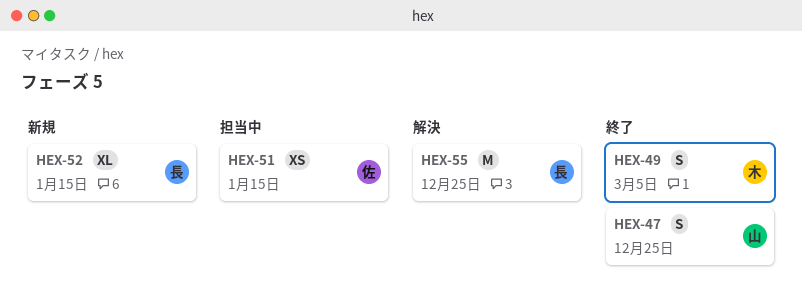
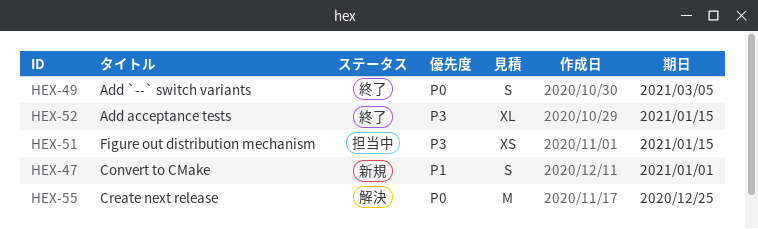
HEX-47, status: 終了 -> 新規
HEX-47, due: Dec 25 -> Jan 1
HEX-52, status: 新規 -> 終了

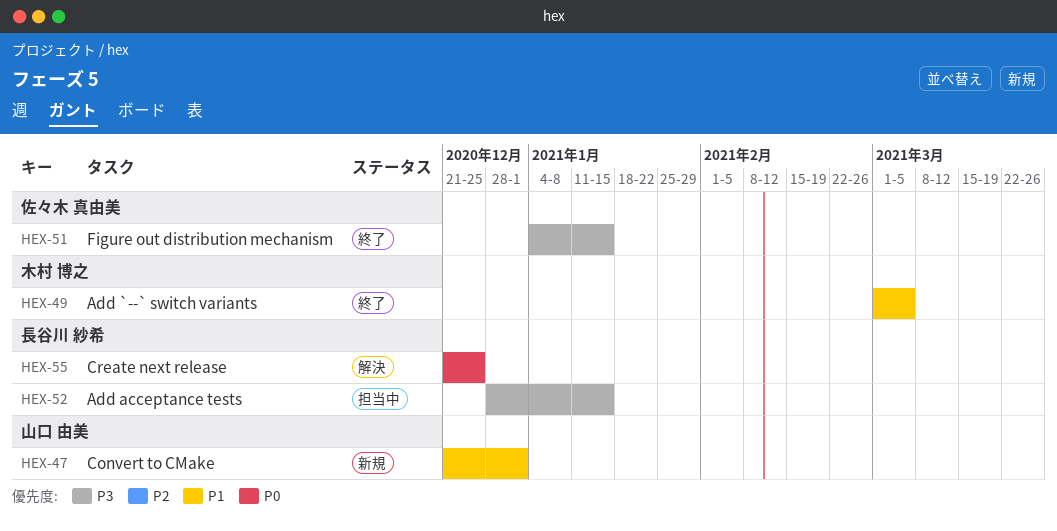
HEX-49, priority: P0 -> P1
HEX-51, status: 担当中 -> 終了
HEX-52, status: 終了 -> 担当中

